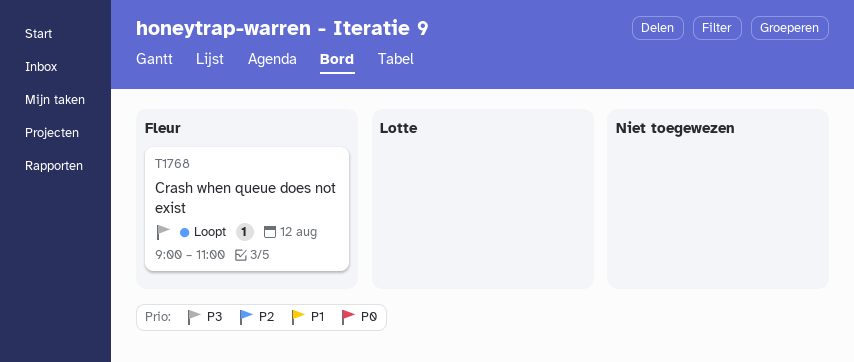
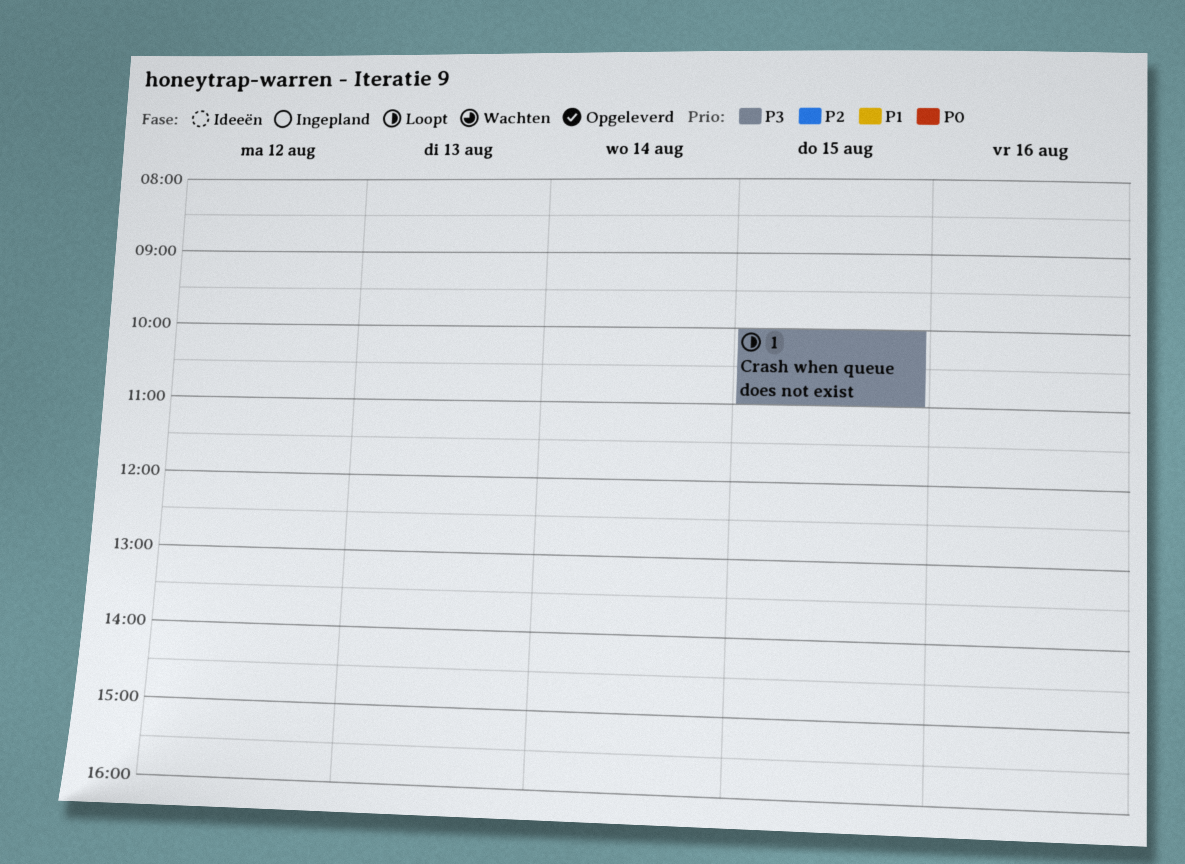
Crash when queue does not exist, day: Aug 12 -> Aug 15
Crash when queue does not exist, begins: 09:00 -> 10:00

